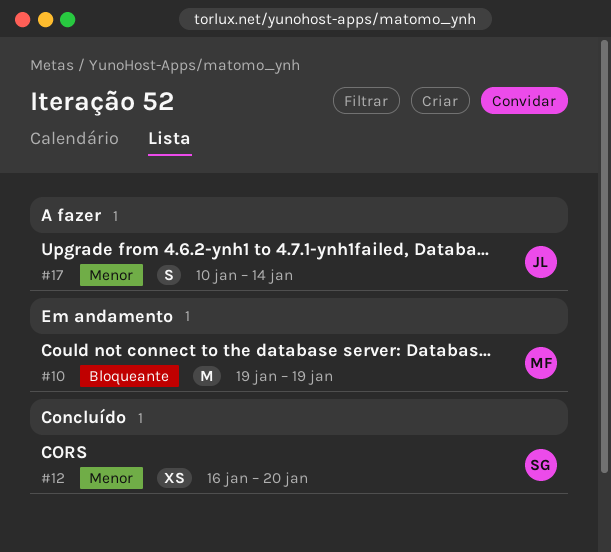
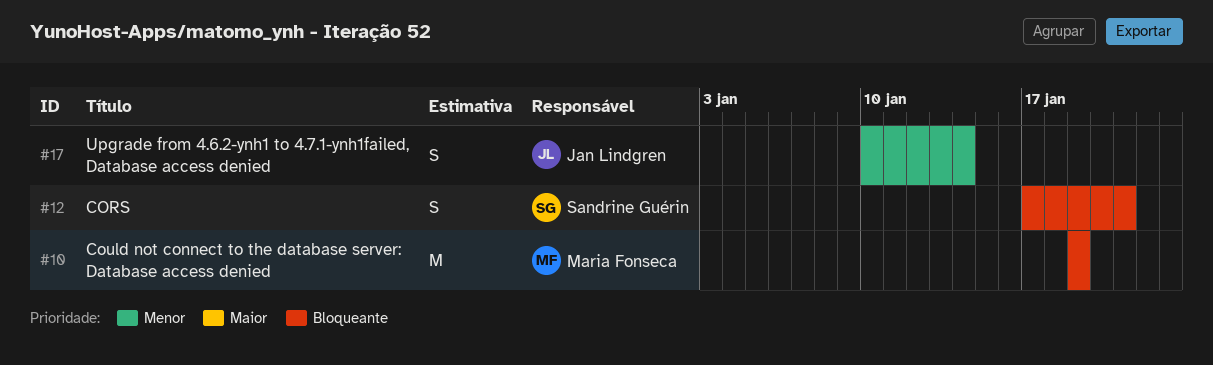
#12, priority: Menor -> Bloqueante
#12, estimate: XS -> S
#12, start: Jan 16 -> Jan 17
#12, due: Jan 20 -> Jan 21

